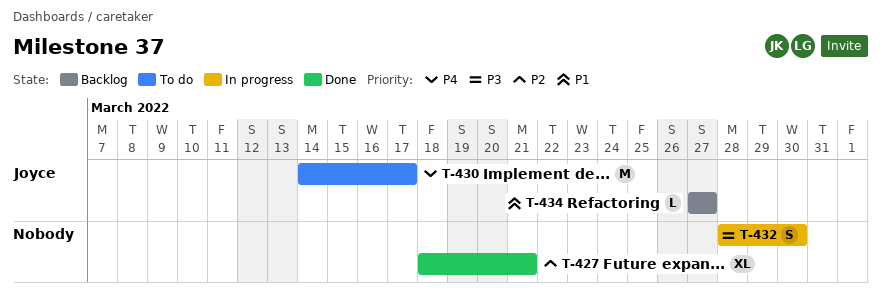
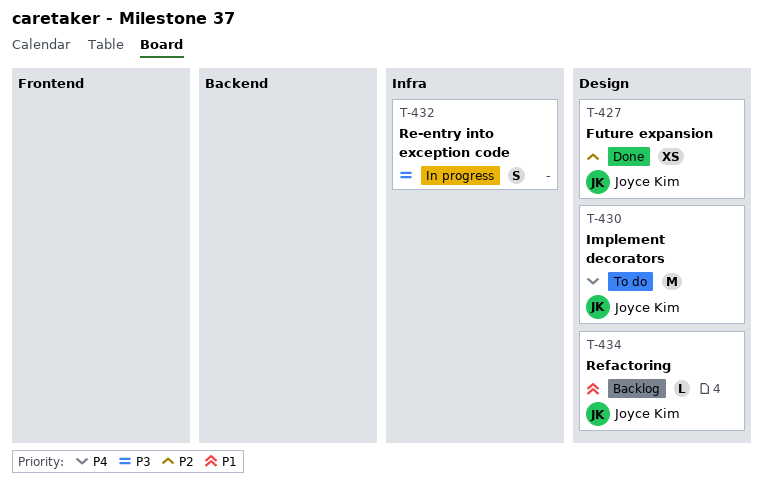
T-427, owner: none -> Joyce Kim
T-427, estimate: XL -> XS

